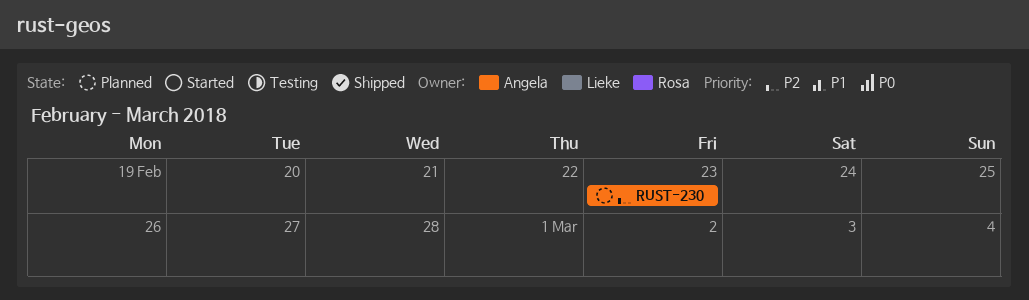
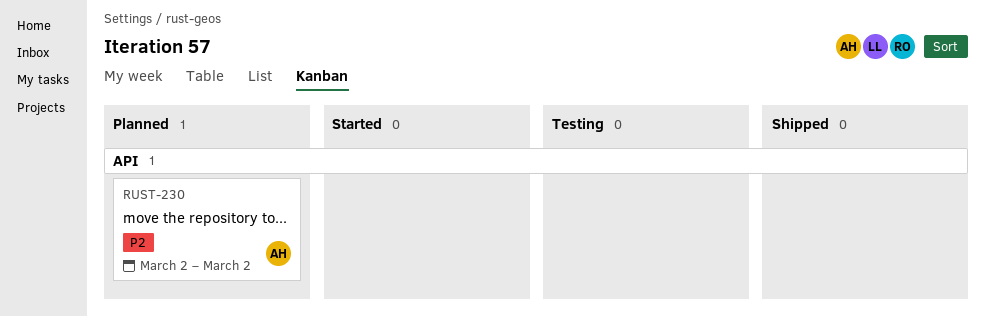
RUST-230, start: Feb 23 -> Mar 2
RUST-230, due: Feb 23 -> Mar 2

